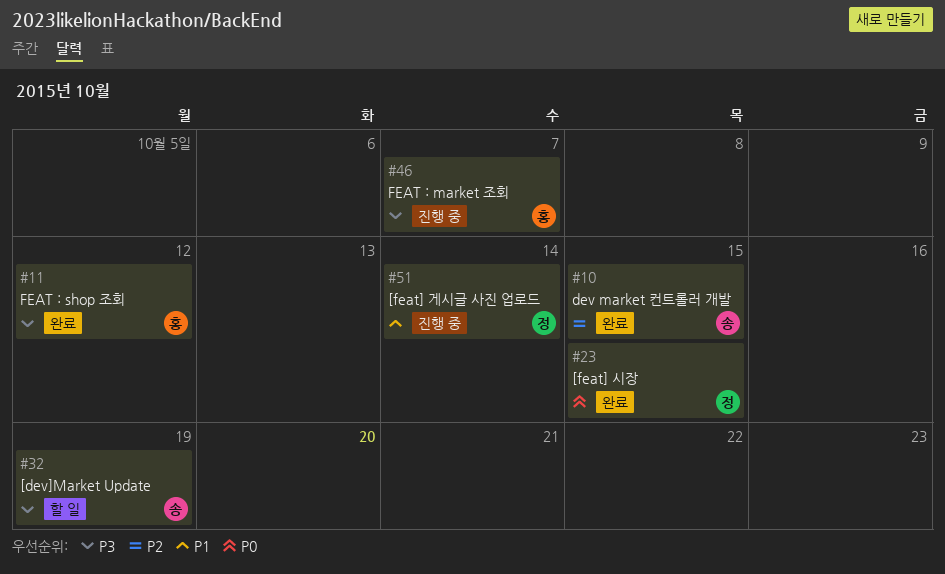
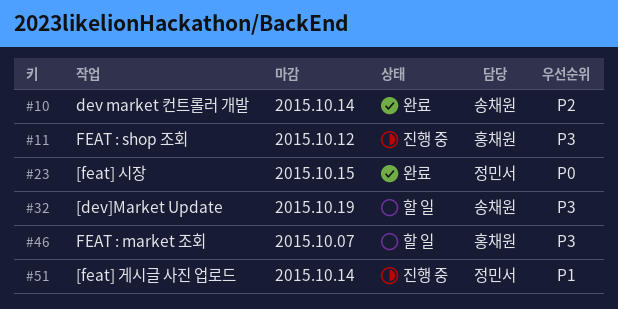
#10, due: Oct 15 -> Oct 14
#11, status: 완료 -> 진행 중
#46, status: 진행 중 -> 할 일

